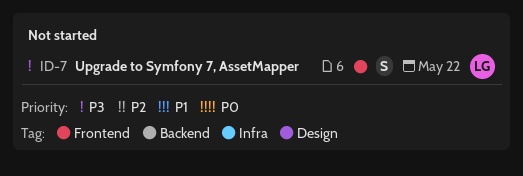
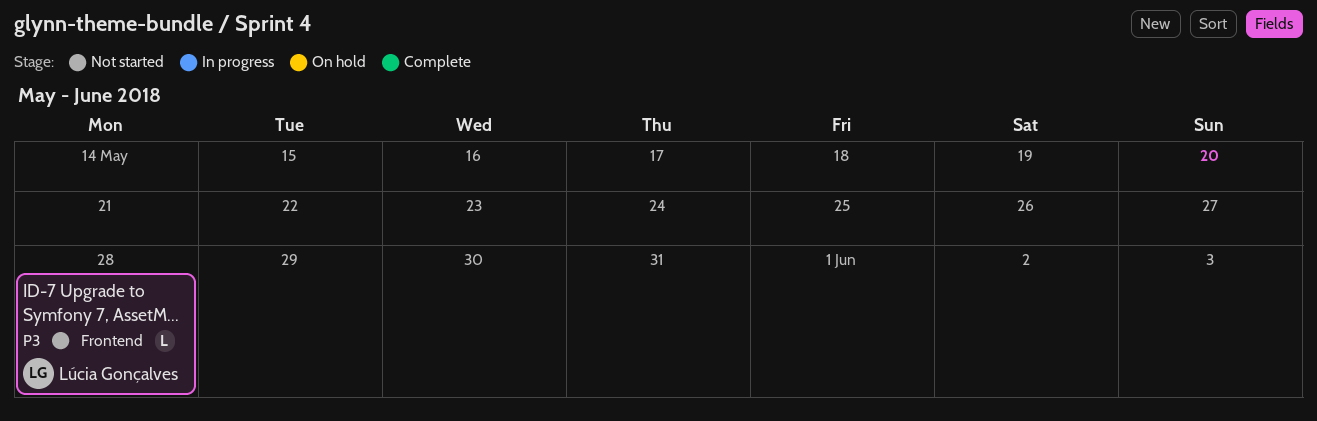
ID-7, estimate: S -> L
ID-7, due: May 22 -> May 28

